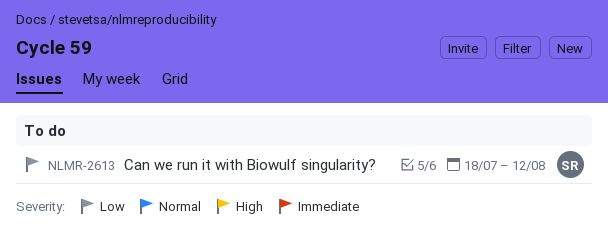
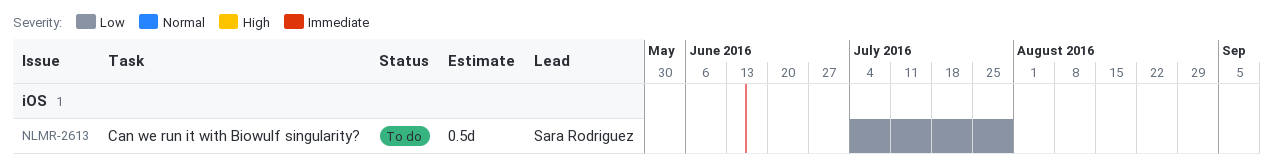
NLMR-2613, start: Jul 18 -> Jul 4
NLMR-2613, due: Aug 12 -> Jul 29

